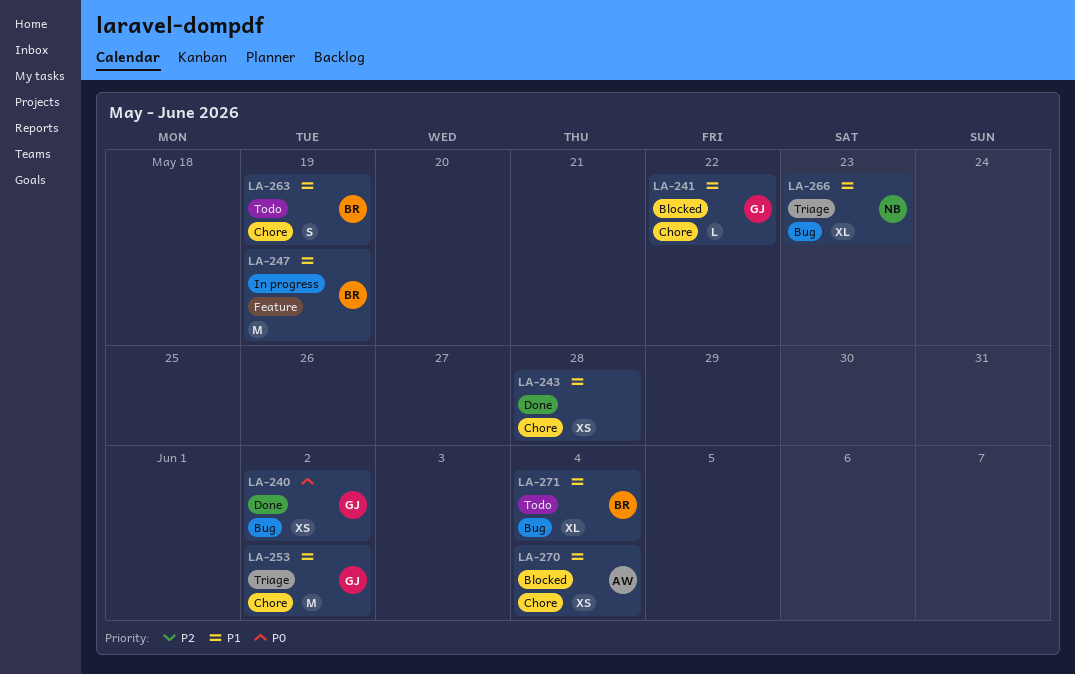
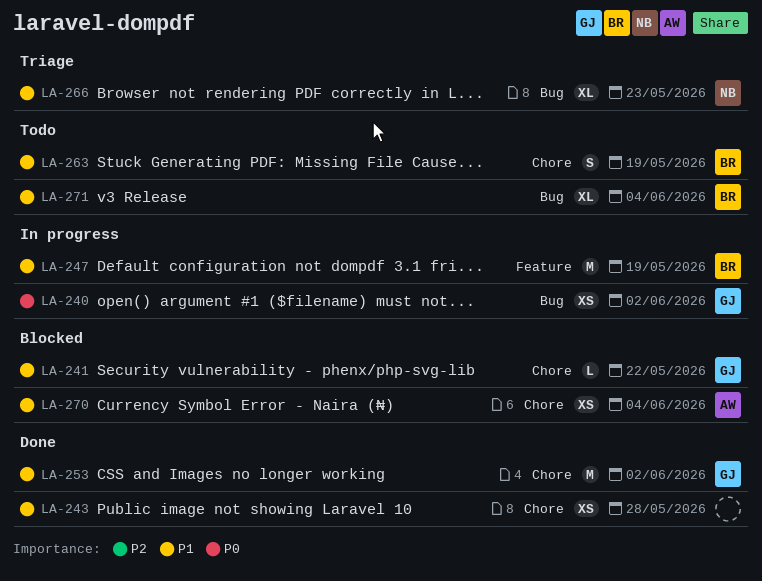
LA-240, status: Done -> In progress
LA-253, status: Triage -> Done

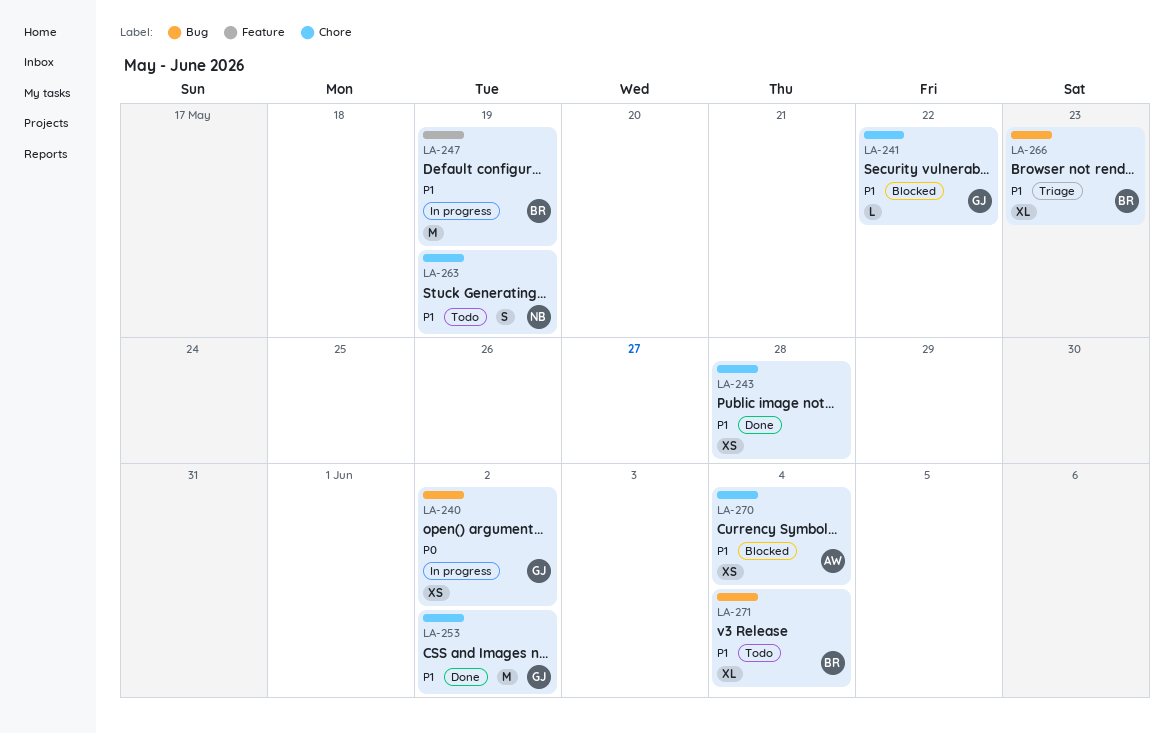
LA-263, owner: BR -> NB
LA-266, owner: NB -> BR

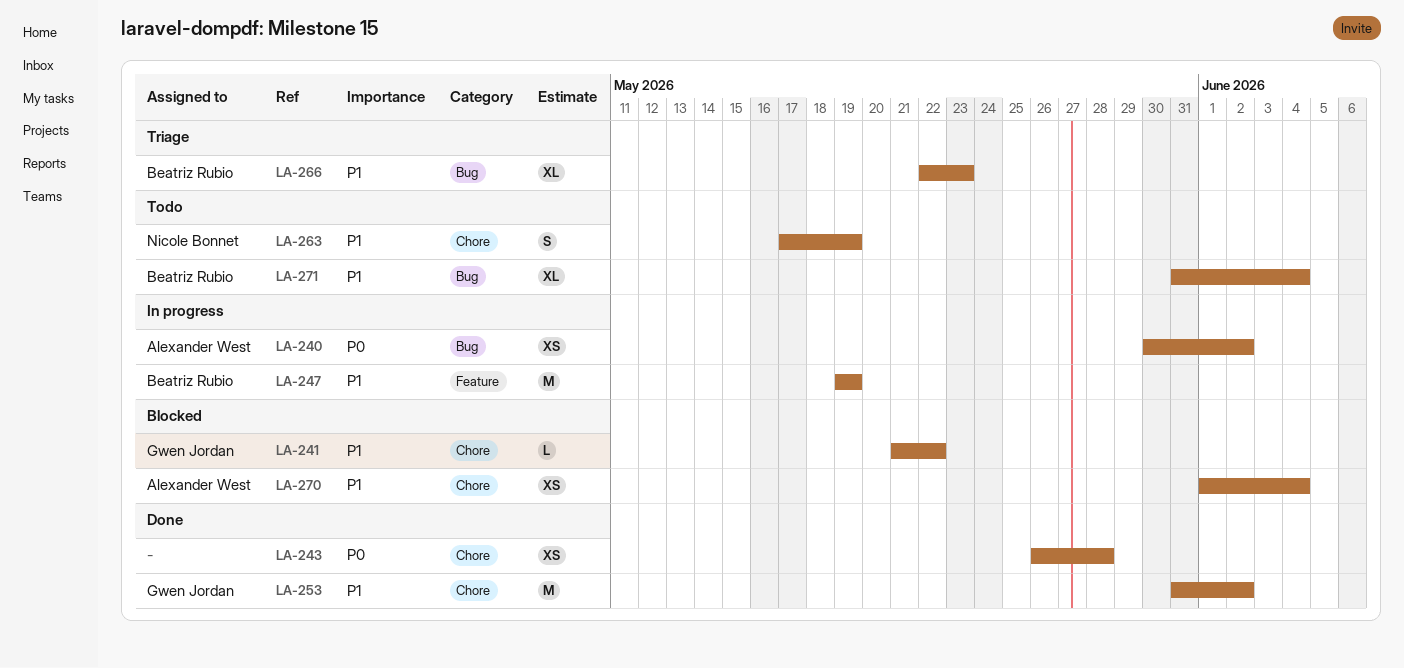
LA-240, owner: Gwen Jordan -> Alexander West
LA-243, priority: P1 -> P0

